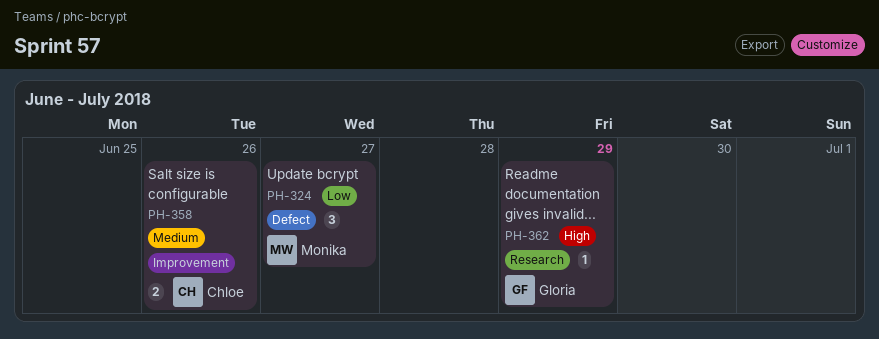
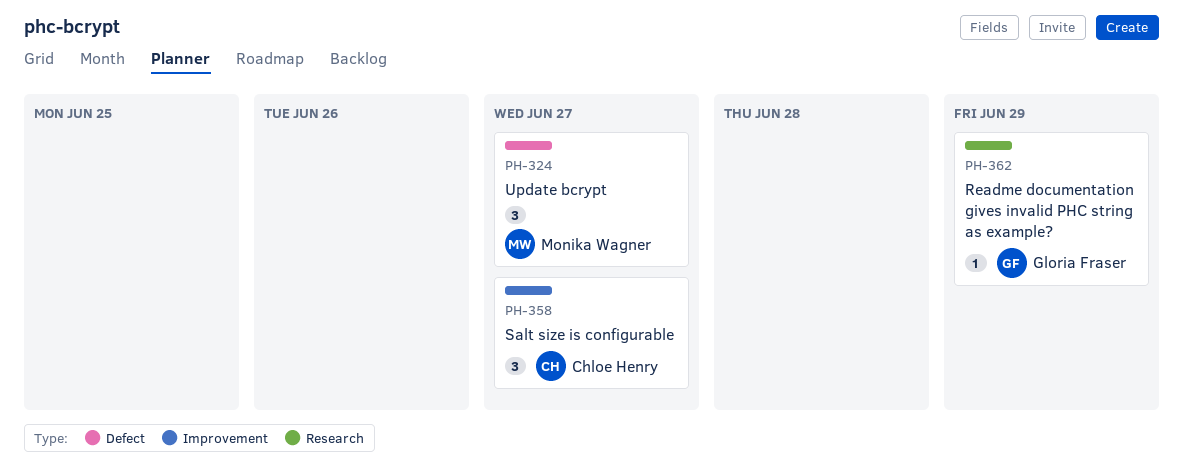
PH-358, estimate: 2 -> 3
PH-358, due: Jun 26 -> Jun 27

